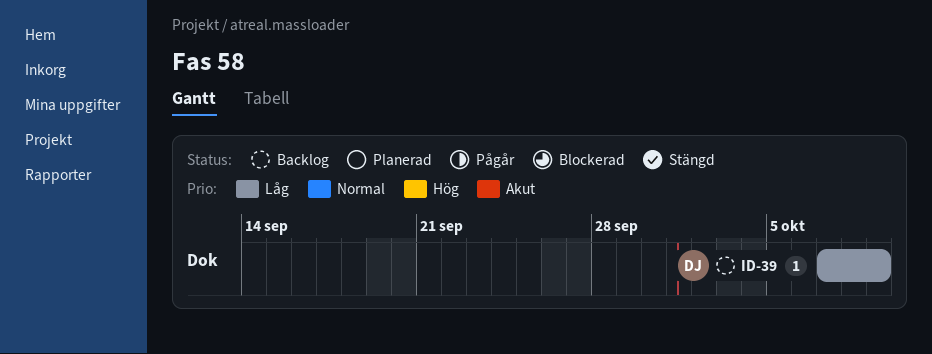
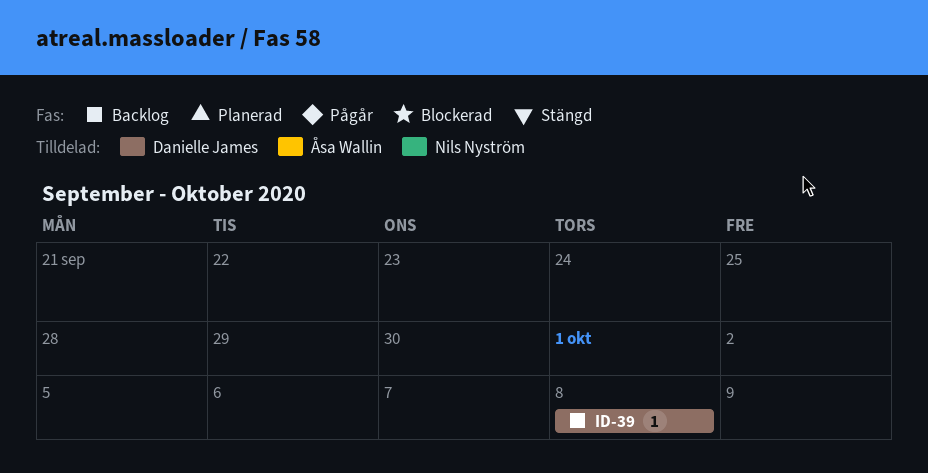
ID-39, start: Oct 7 -> Oct 8
ID-39, due: Oct 9 -> Oct 8

